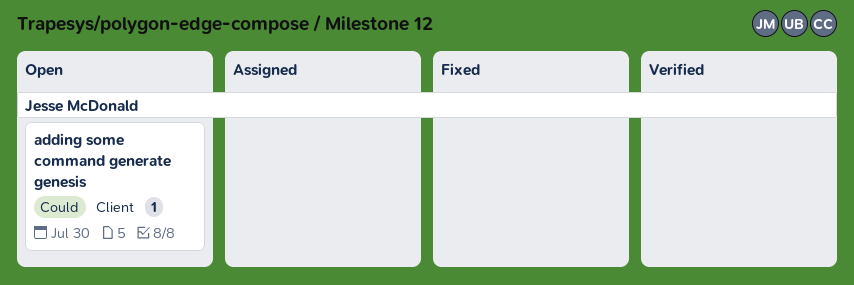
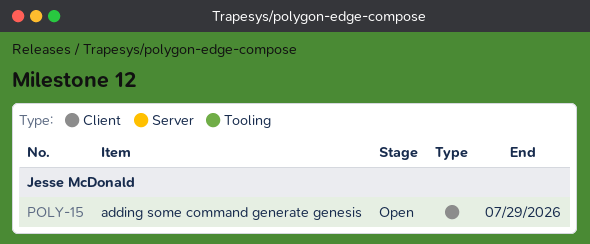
adding some command generate genesis, due: Jul 30 -> Jul 29

